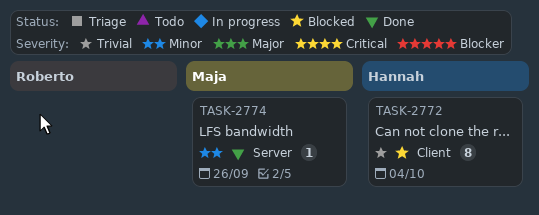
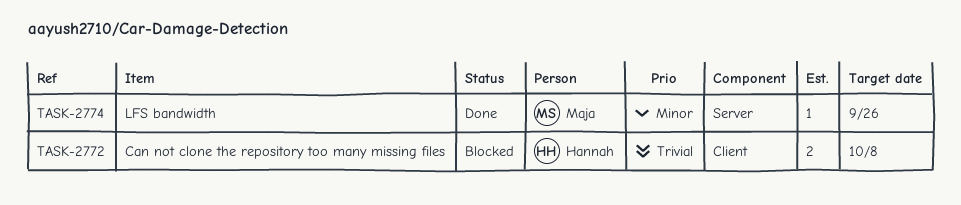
TASK-2772, estimate: 8 -> 2
TASK-2772, due: Oct 4 -> Oct 8

